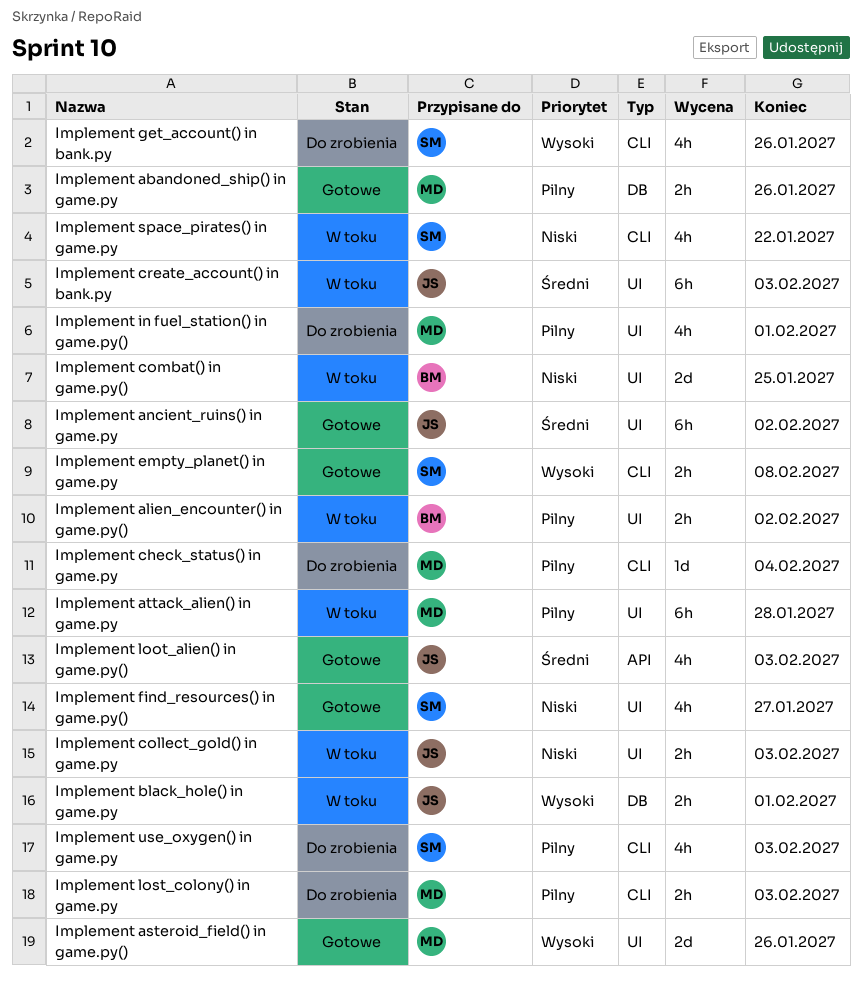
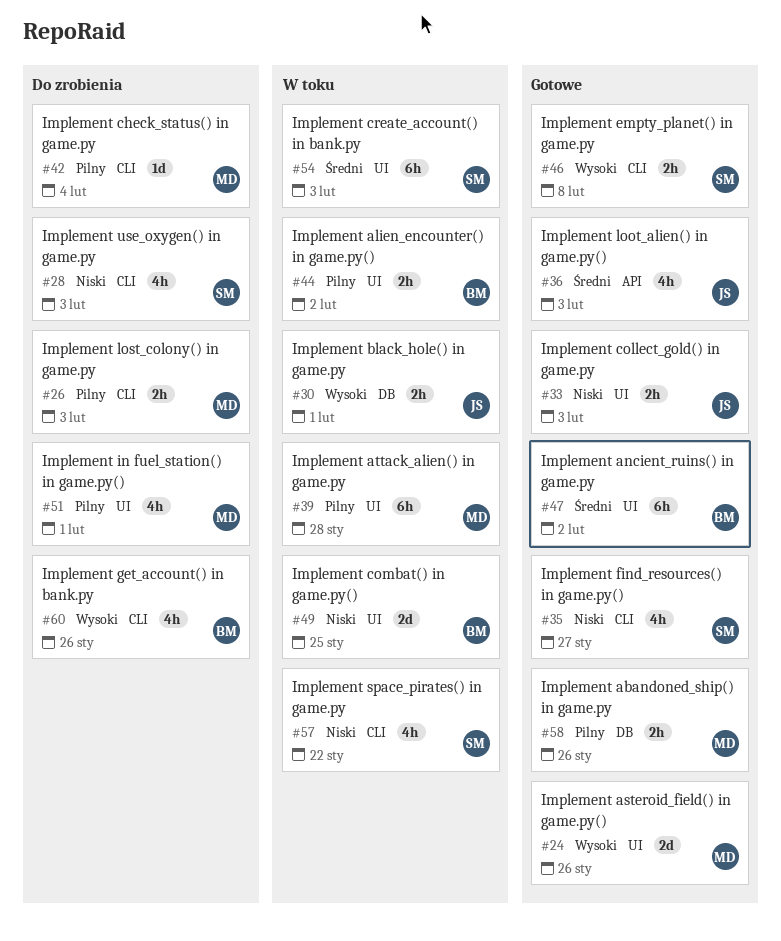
Implement ancient_ruins() in game.py, owner: JS -> BM
Implement collect_gold() in game.py, status: W toku -> Gotowe
Implement create_account() in bank.py, owner: JS -> SM
Implement find_resources() in game.py(), label: UI -> CLI
Implement get_account() in bank.py, owner: SM -> BM
Implement use_oxygen() in game.py, priority: Pilny -> Niski

